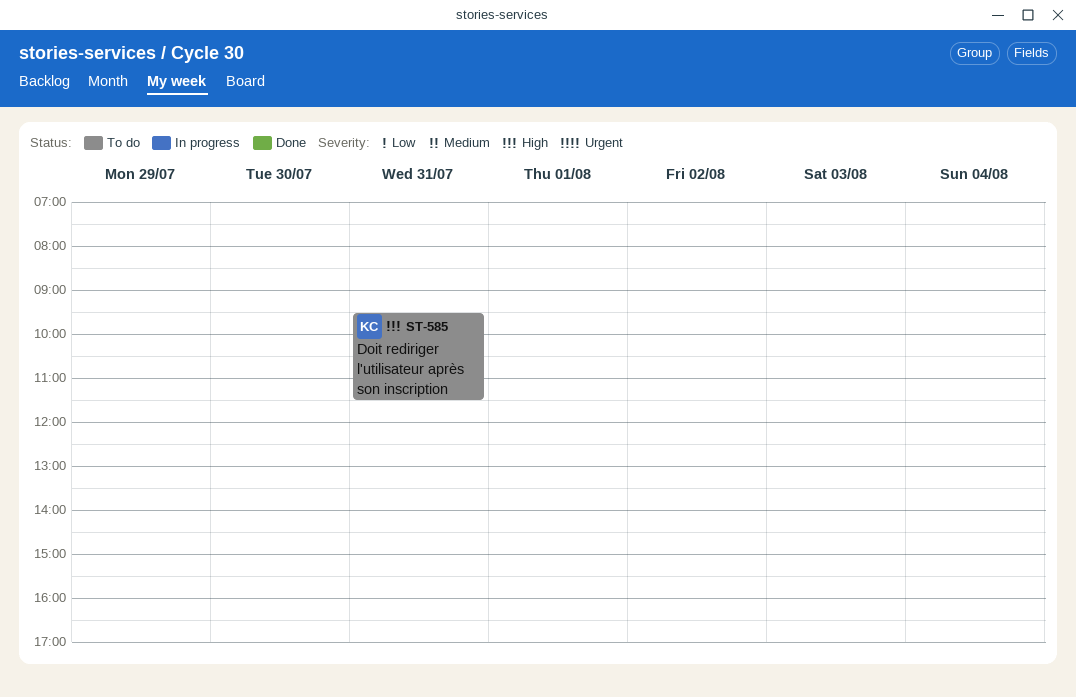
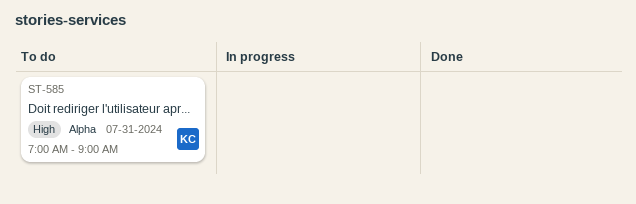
ST-585, begins: 09:30 -> 07:00
ST-585, ends: 11:30 -> 09:00

